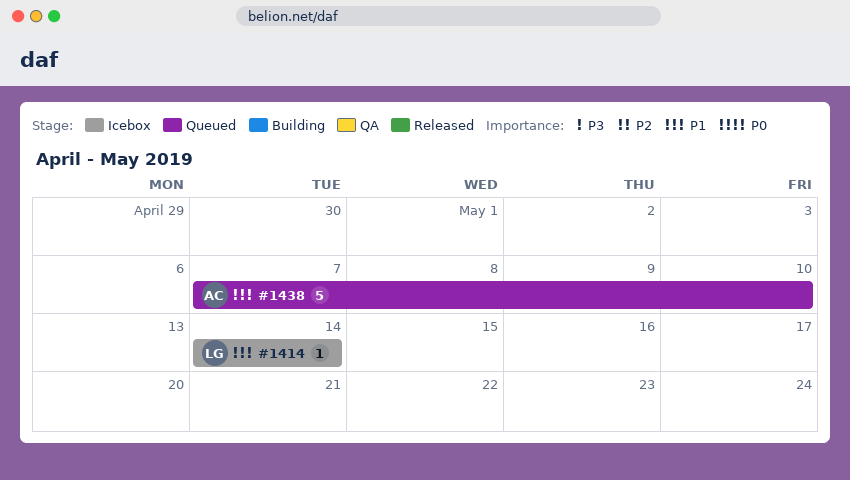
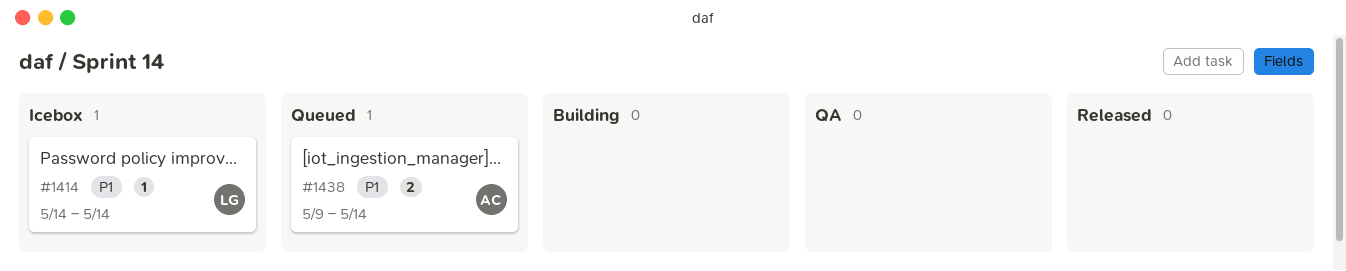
#1438, estimate: 5 -> 2
#1438, start: May 7 -> May 9
#1438, due: May 10 -> May 14

